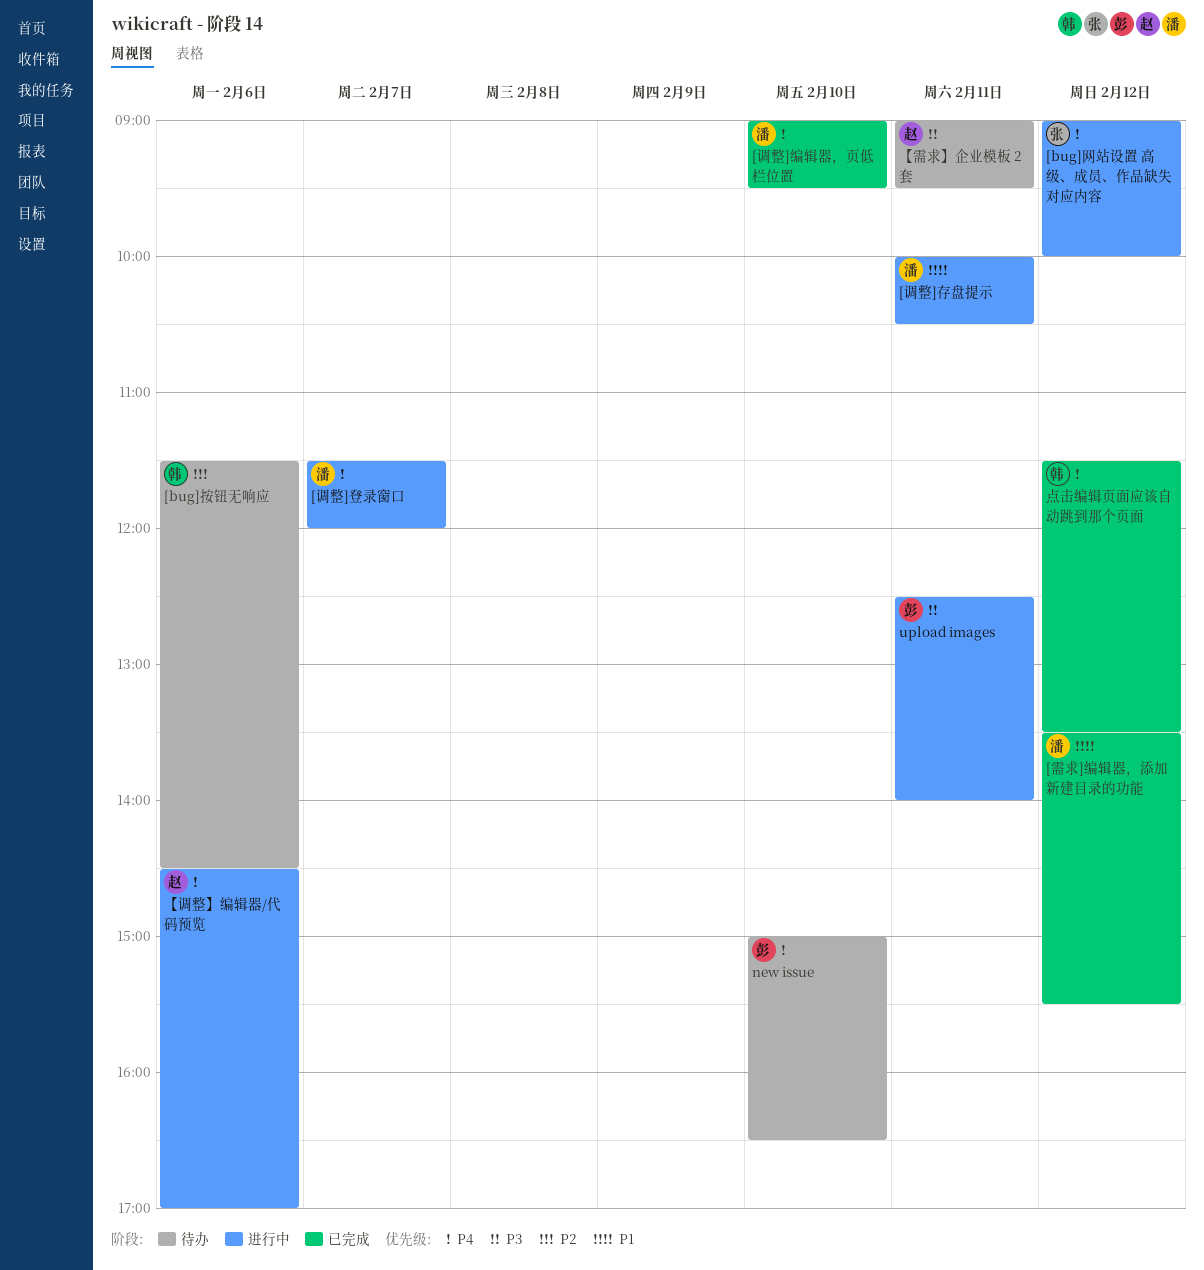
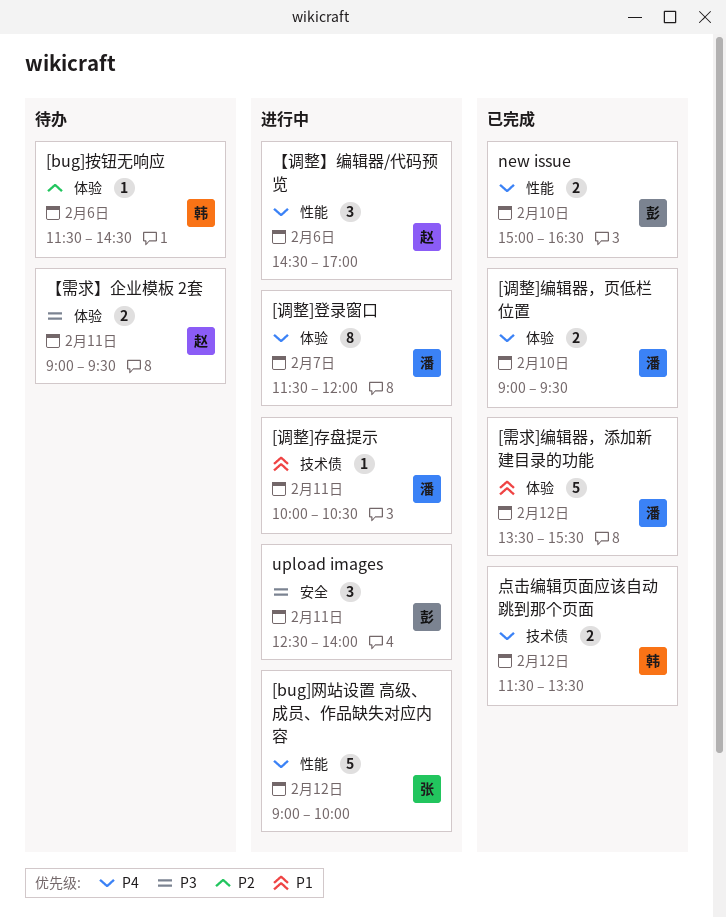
new issue, status: 待办 -> 已完成

